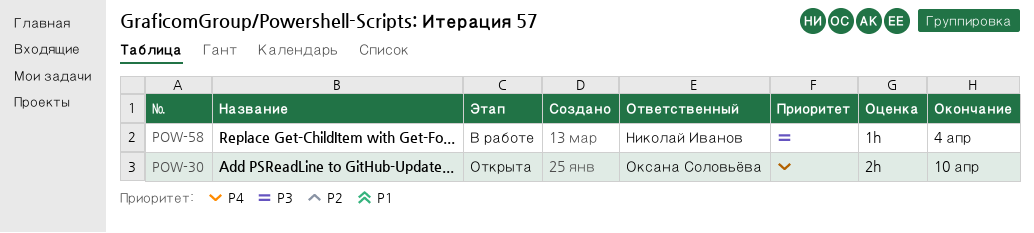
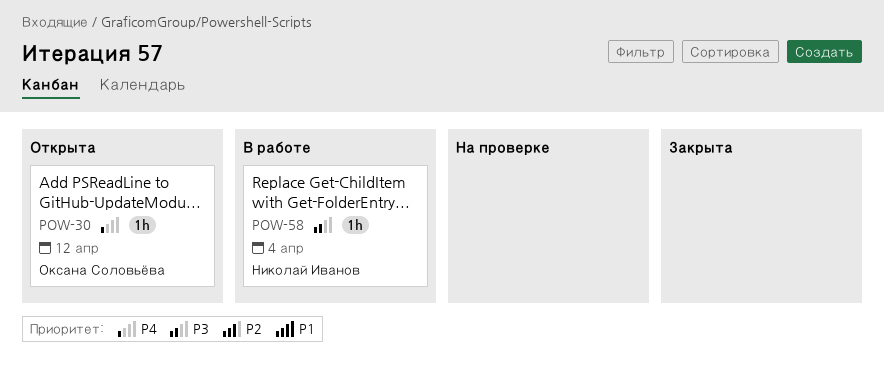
POW-30, estimate: 2h -> 1h
POW-30, due: Apr 10 -> Apr 12

